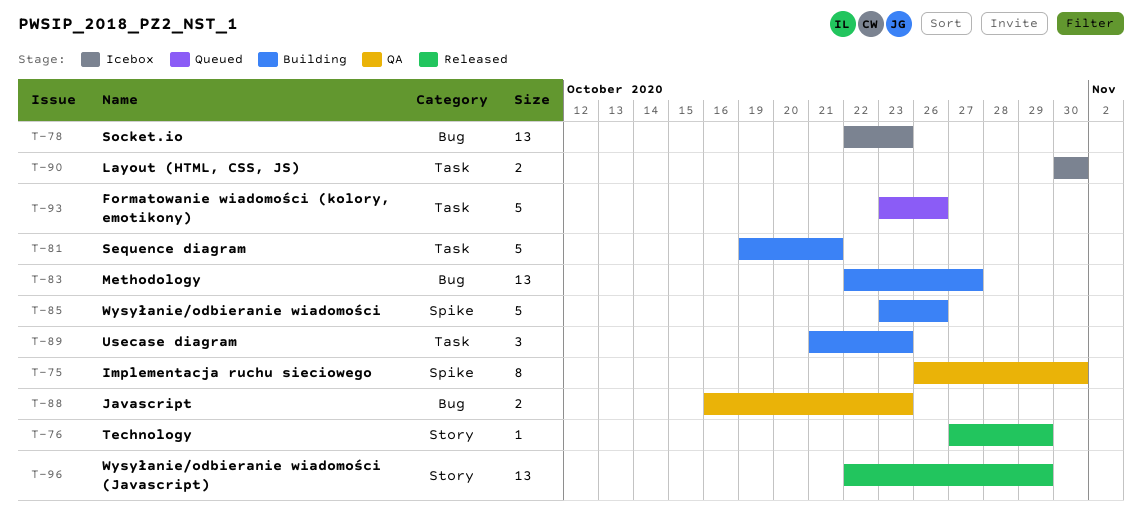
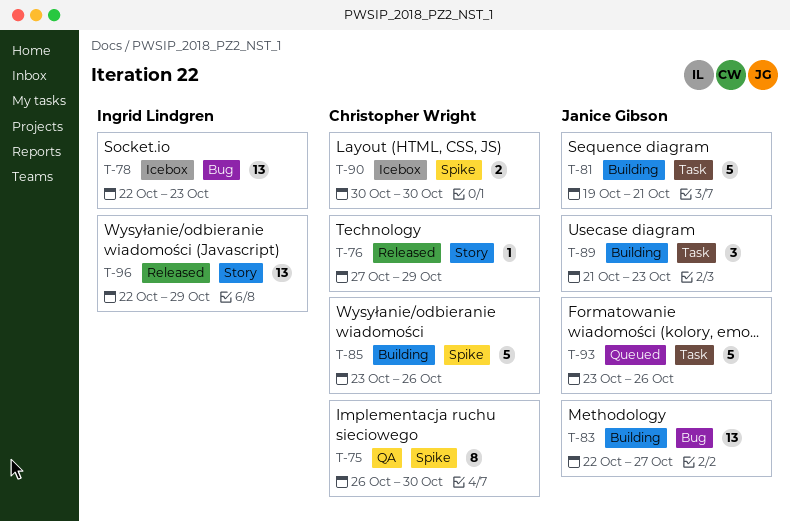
T-88: present -> none
T-90, label: Task -> Spike

